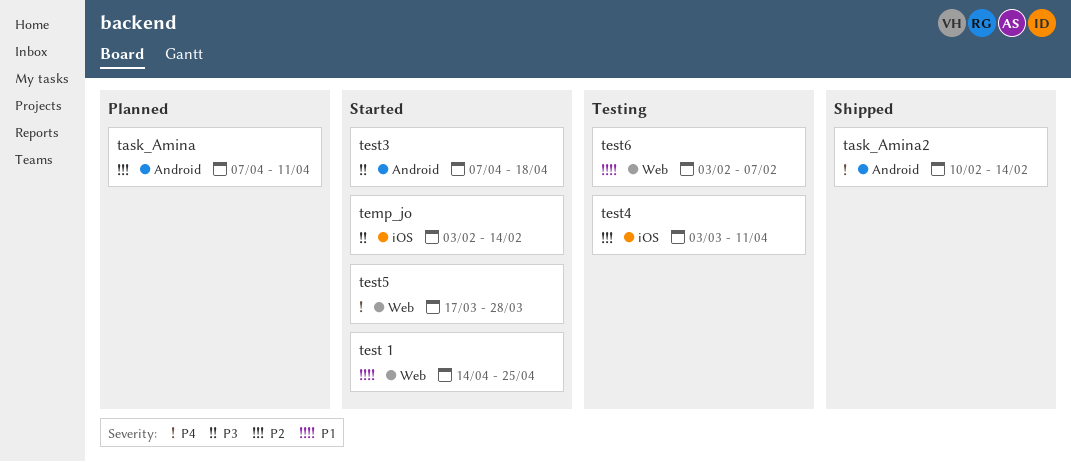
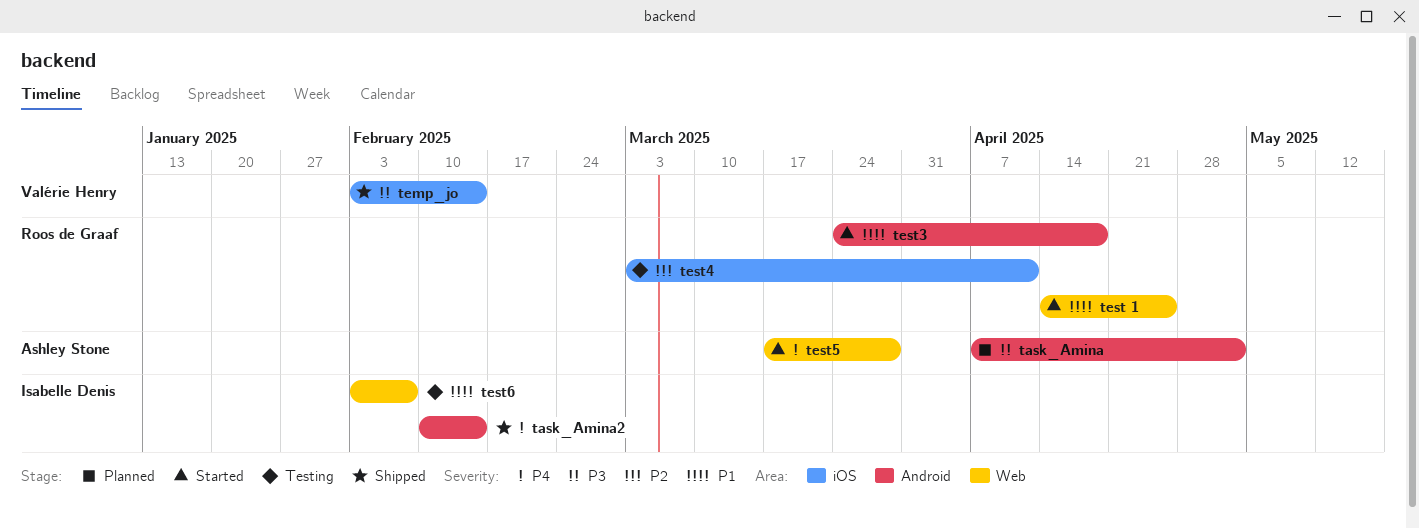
task_Amina, priority: P2 -> P3
task_Amina, due: Apr 11 -> May 2
temp_jo, status: Started -> Shipped
test3, priority: P3 -> P1
test3, start: Apr 7 -> Mar 24

